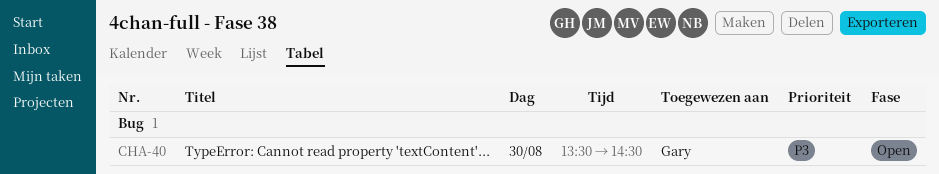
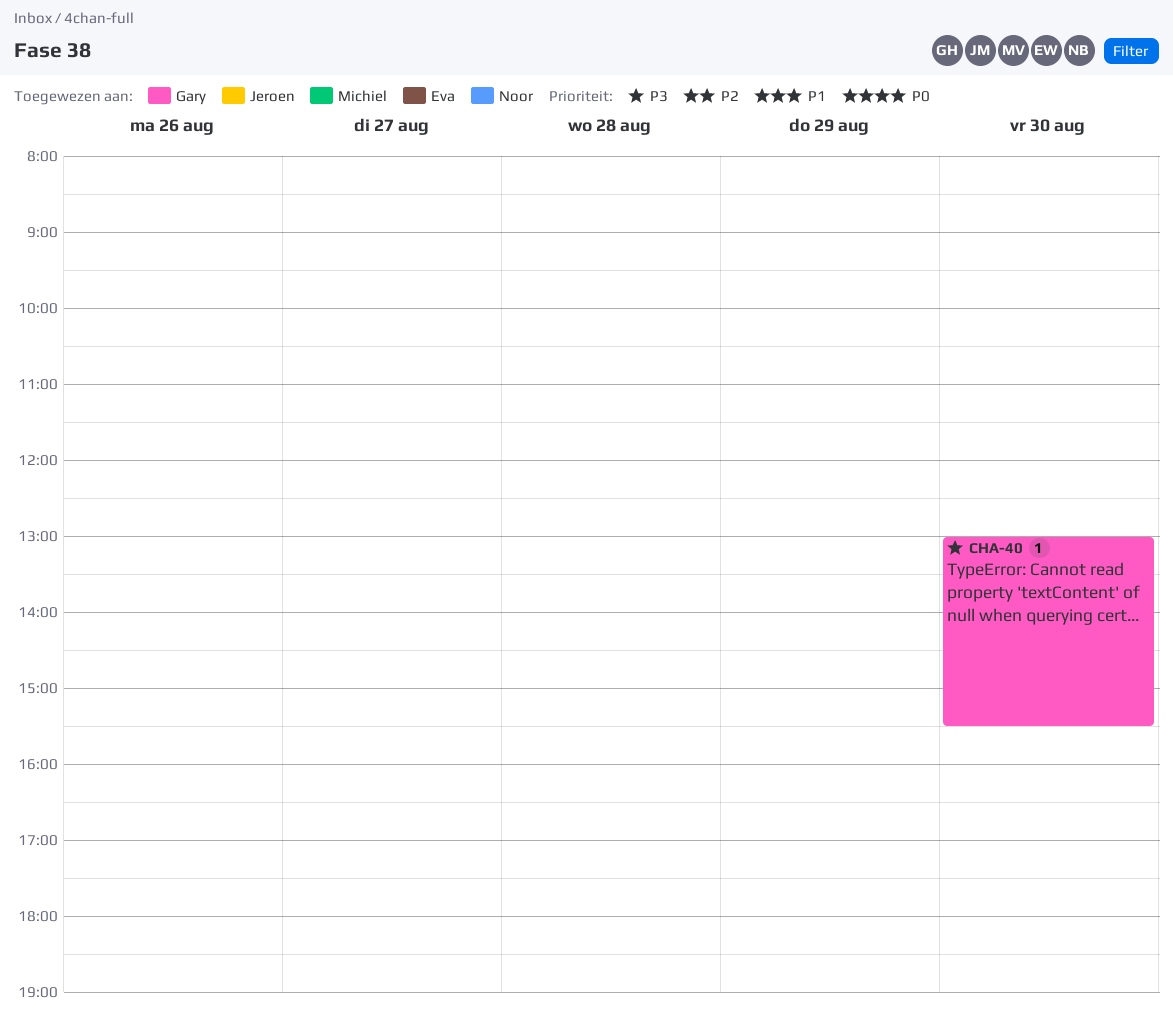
CHA-40, begins: 13:30 -> 13:00
CHA-40, ends: 14:30 -> 15:30

